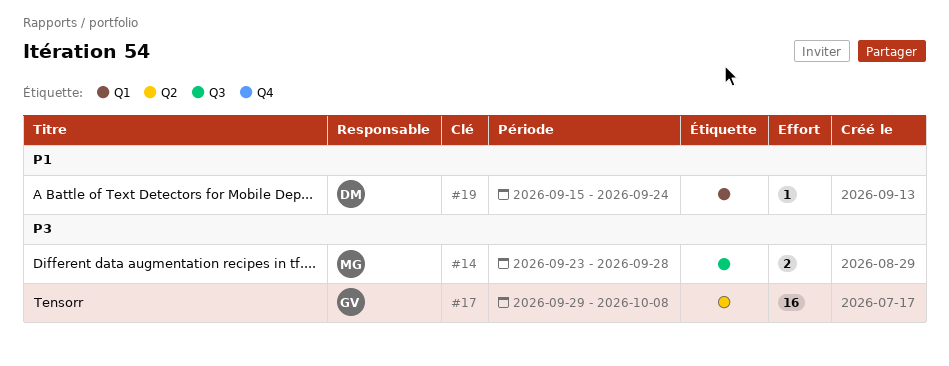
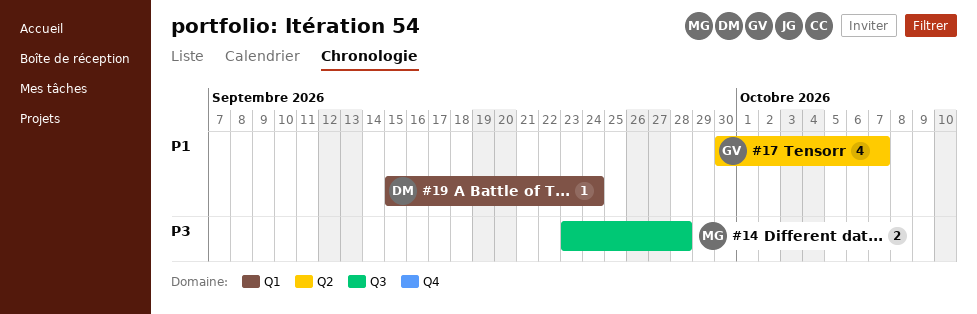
#17, priority: P3 -> P1
#17, estimate: 16 -> 4
#17, start: Sep 29 -> Sep 30
#17, due: Oct 8 -> Oct 7

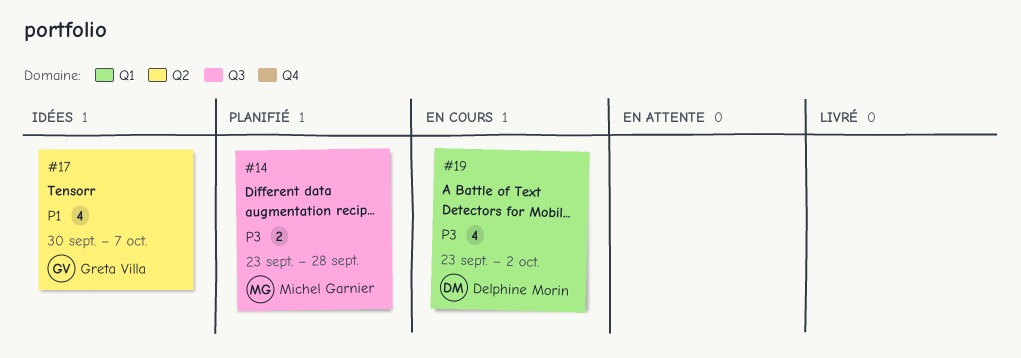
#19, priority: P1 -> P3
#19, estimate: 1 -> 4
#19, start: Sep 15 -> Sep 23
#19, due: Sep 24 -> Oct 2

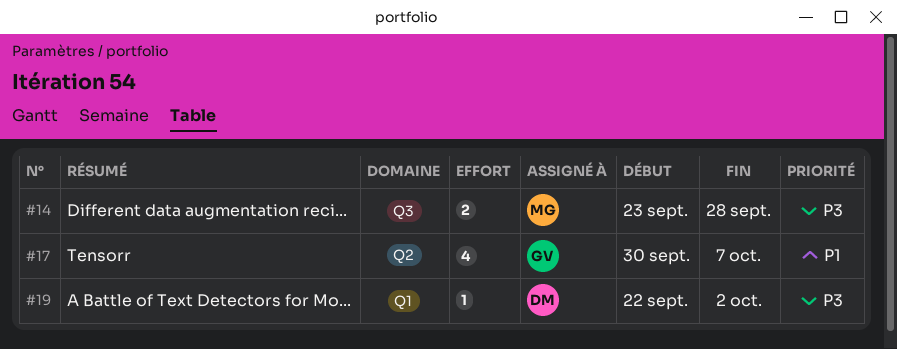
#19, estimate: 4 -> 1
#19, start: Sep 23 -> Sep 22

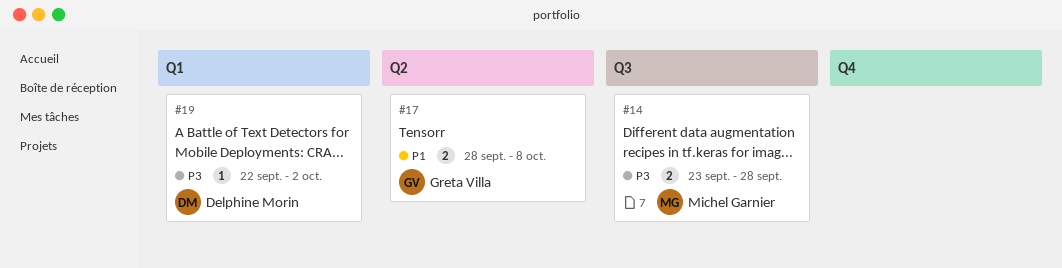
#17, estimate: 4 -> 2
#17, start: Sep 30 -> Sep 28
#17, due: Oct 7 -> Oct 8

